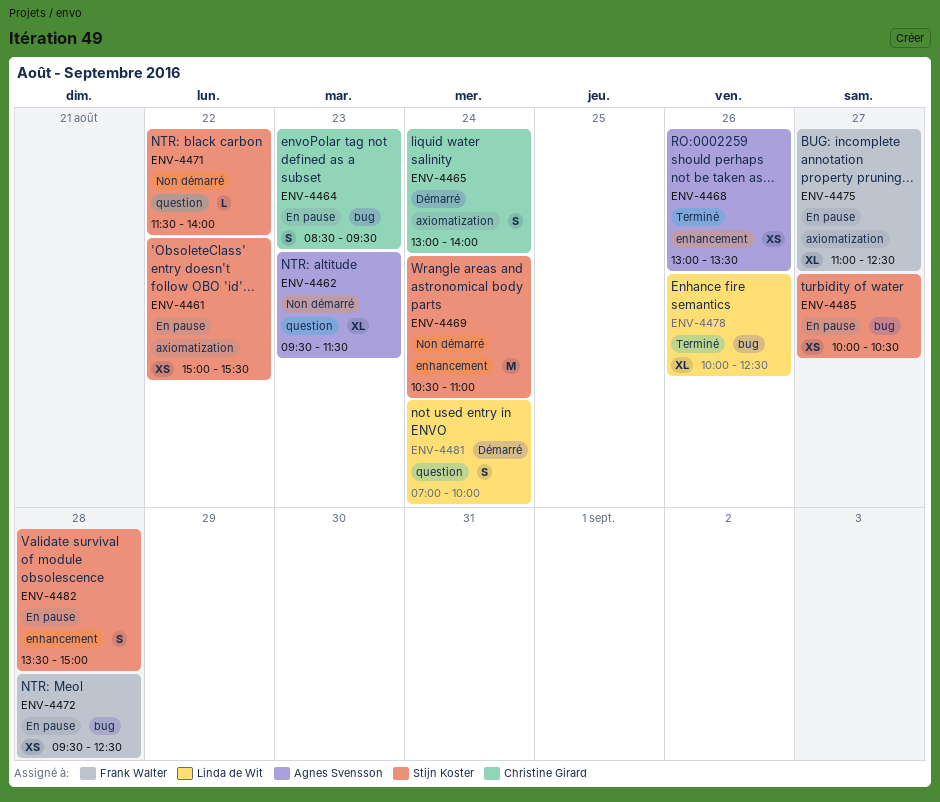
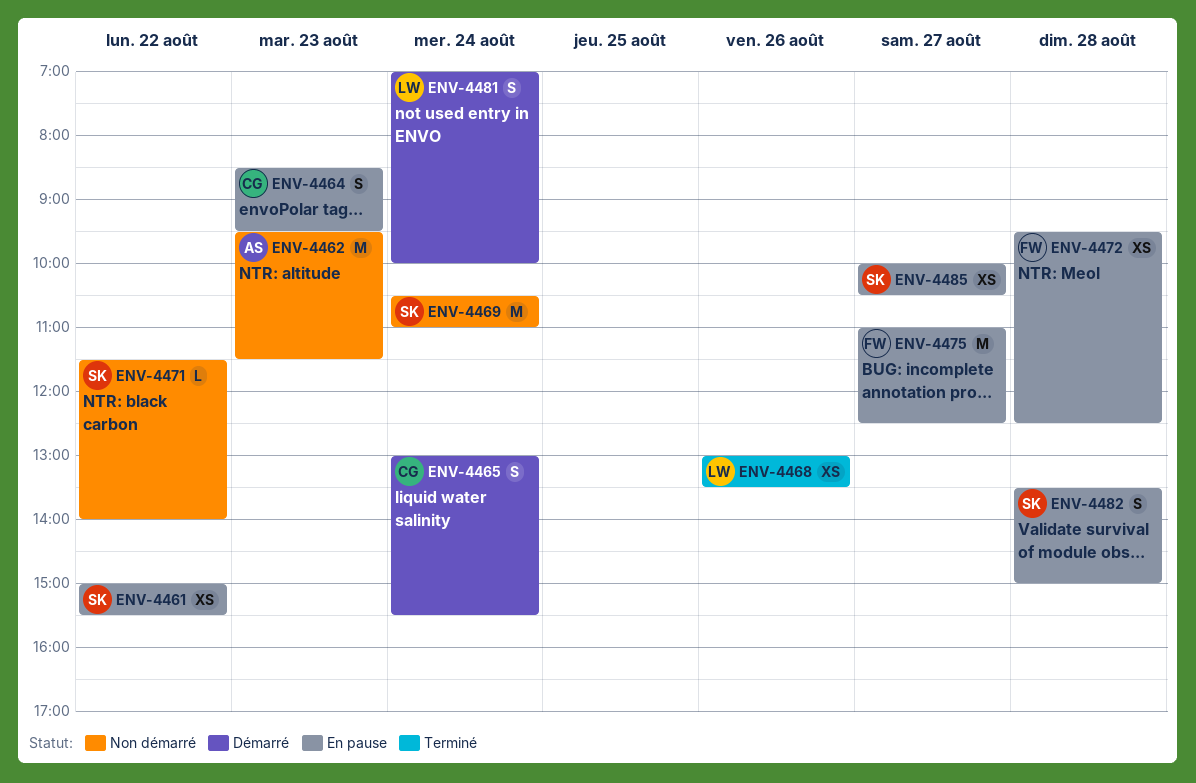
ENV-4462, estimate: XL -> M
ENV-4465, ends: 14:00 -> 15:30
ENV-4468, owner: Agnes Svensson -> Linda de Wit
ENV-4475, estimate: XL -> M
ENV-4478: present -> none

